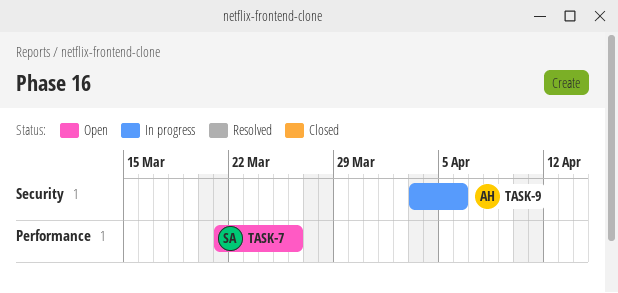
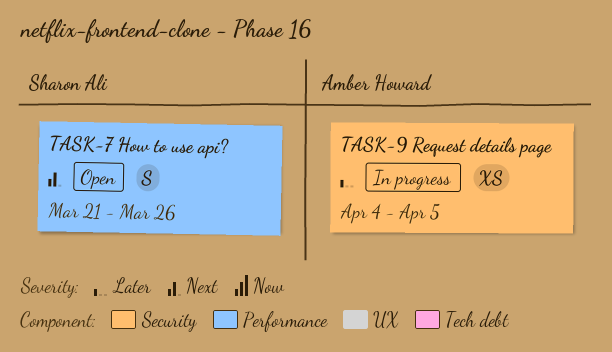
TASK-9, start: Apr 3 -> Apr 4
TASK-9, due: Apr 6 -> Apr 5

